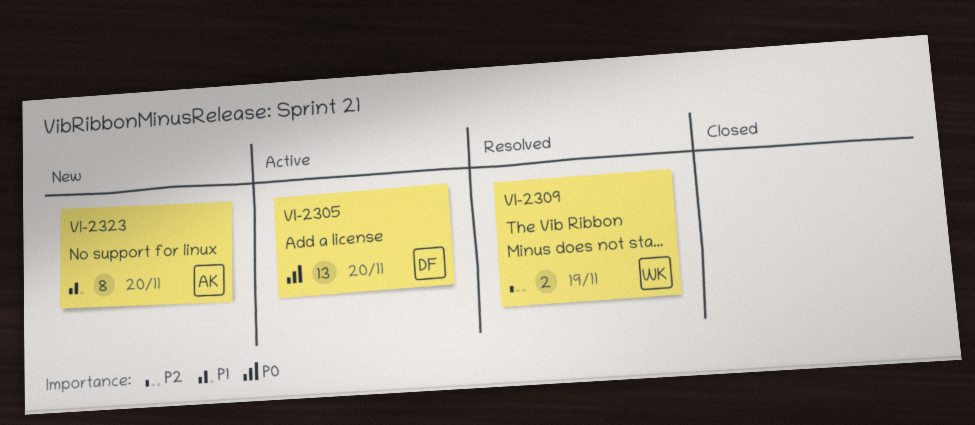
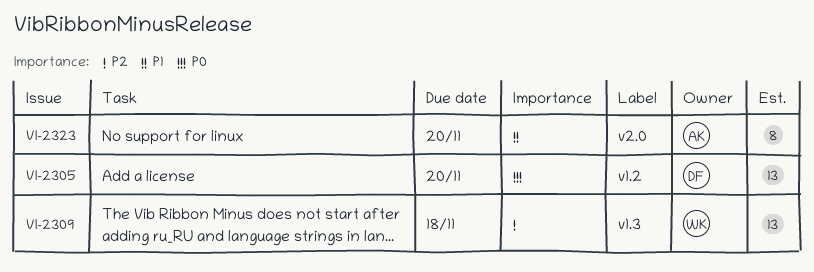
VI-2309, estimate: 2 -> 13
VI-2309, due: Nov 19 -> Nov 18

